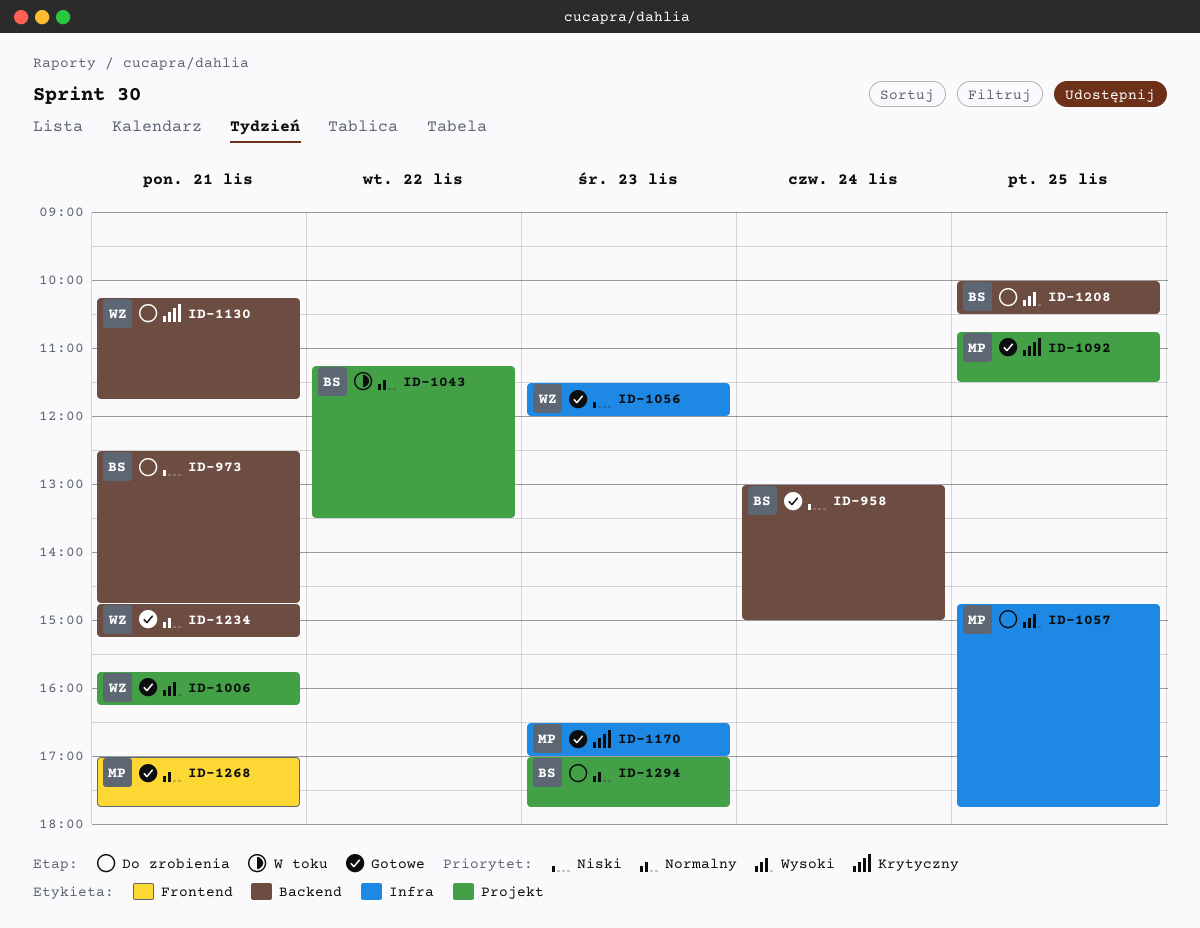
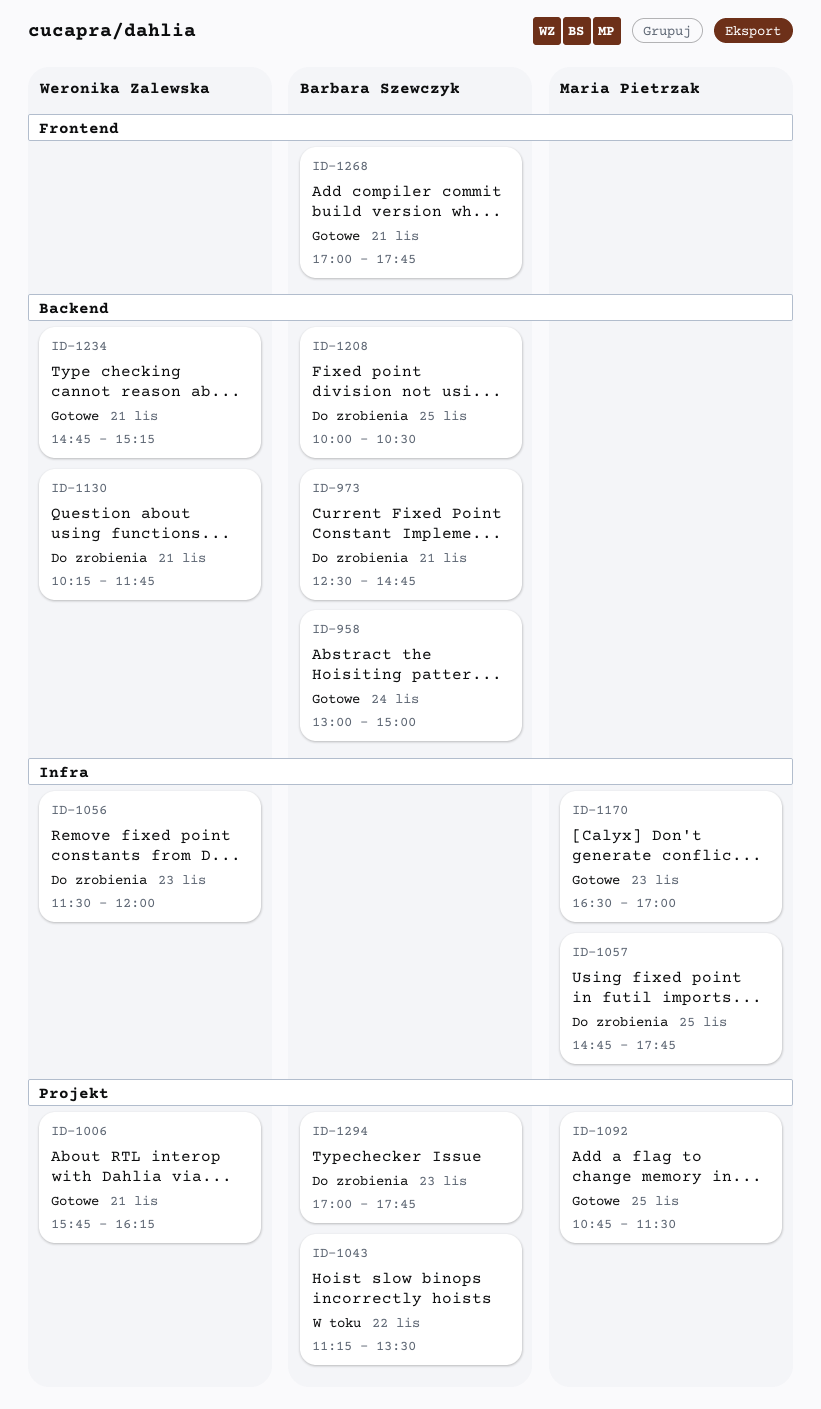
ID-1056, status: Gotowe -> Do zrobienia
ID-1268, owner: Maria Pietrzak -> Barbara Szewczyk

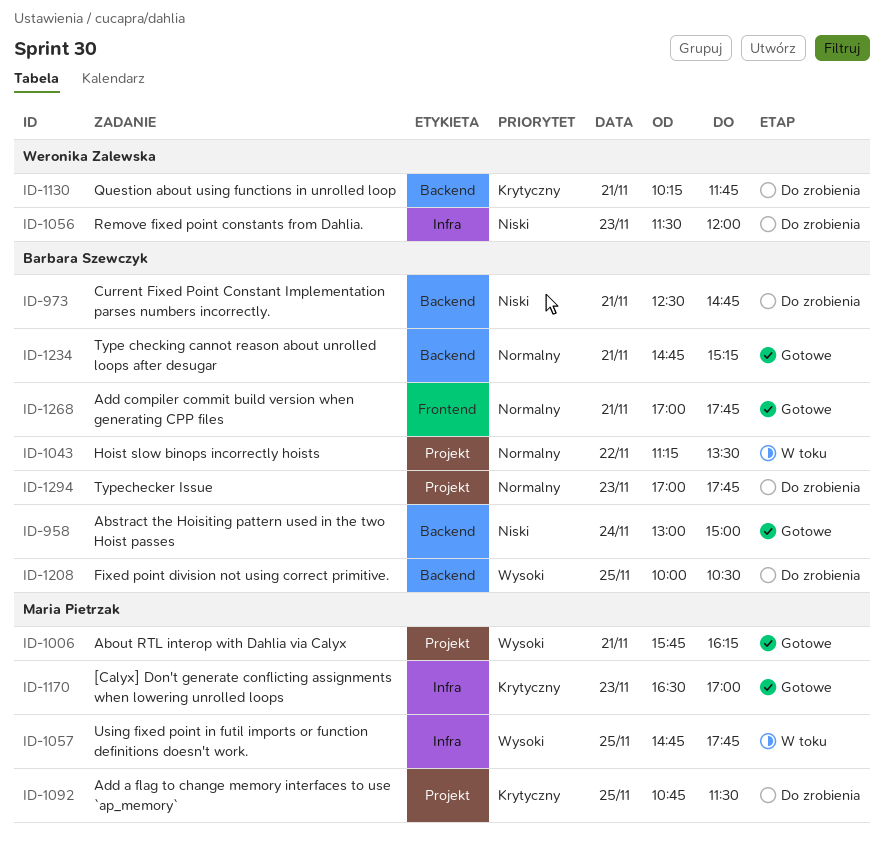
ID-1006, owner: Weronika Zalewska -> Maria Pietrzak
ID-1057, status: Do zrobienia -> W toku
ID-1092, status: Gotowe -> Do zrobienia
ID-1234, owner: Weronika Zalewska -> Barbara Szewczyk

